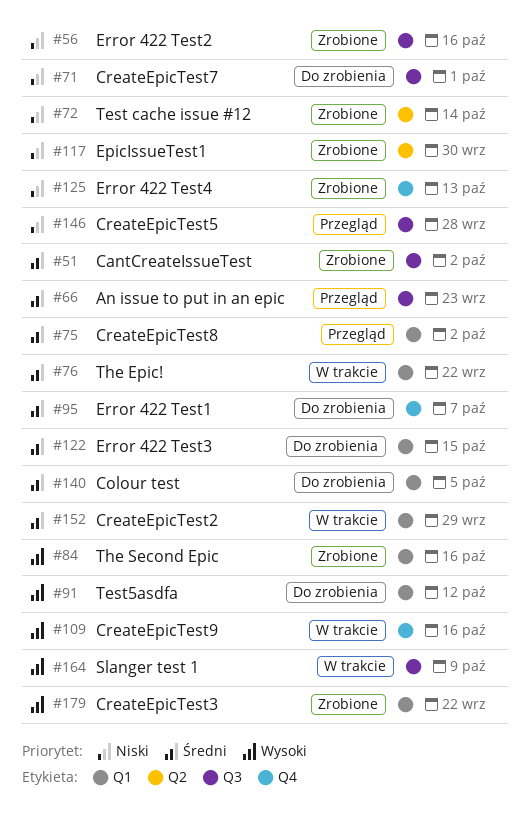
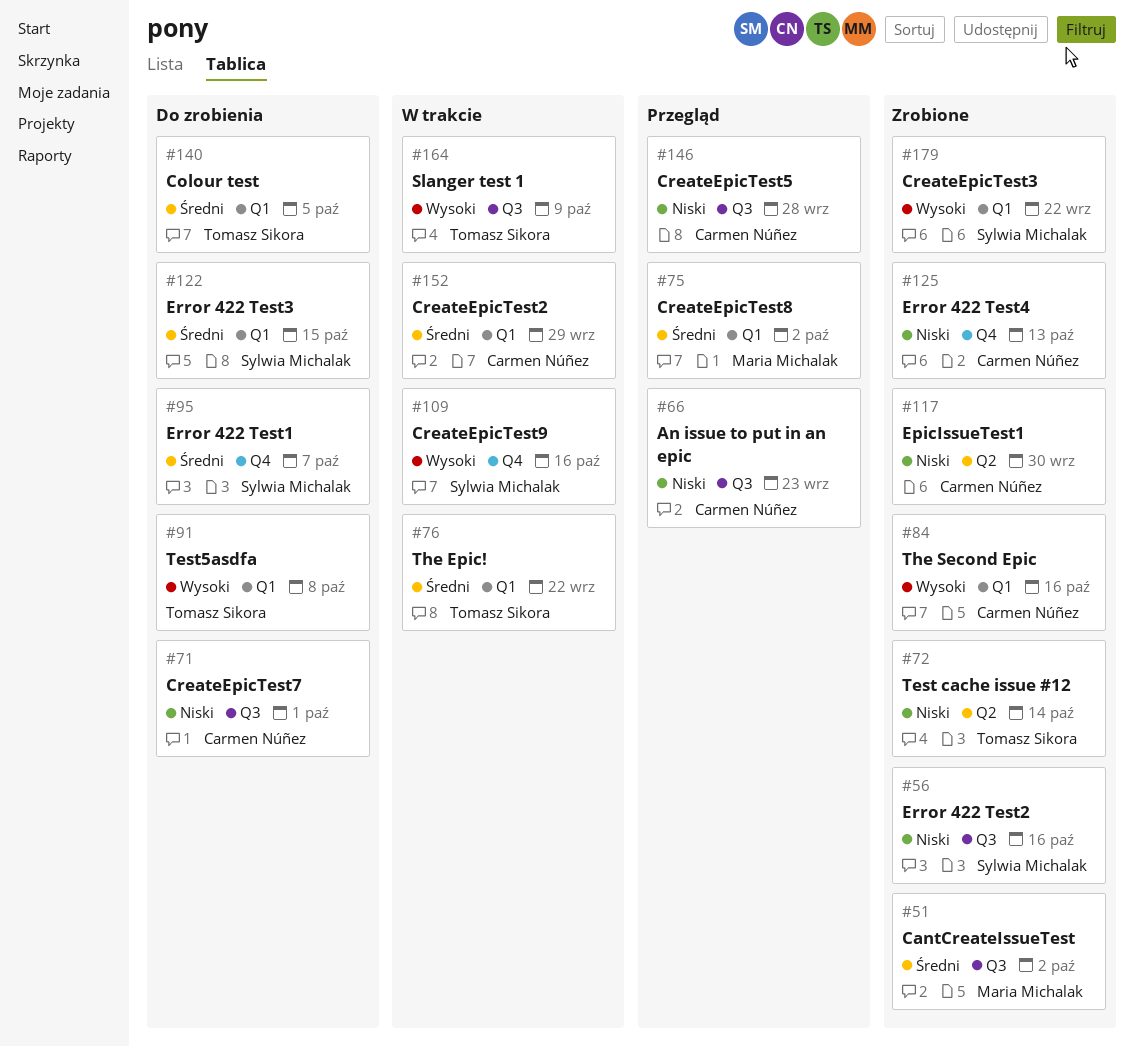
#66, priority: Średni -> Niski
#91, due: Oct 12 -> Oct 8

